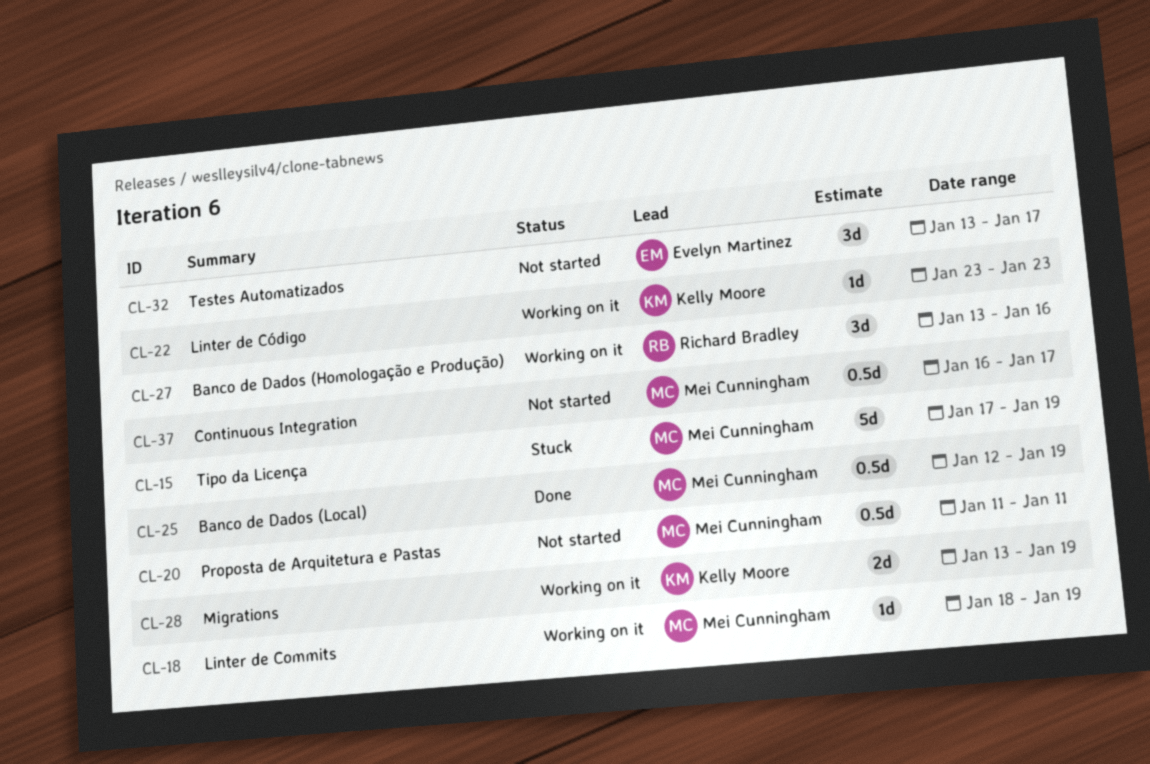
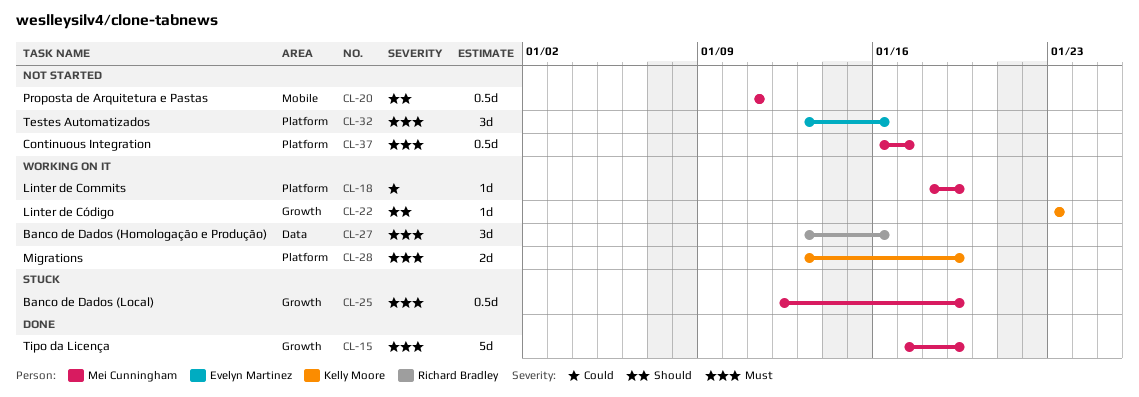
CL-15, status: Stuck -> Done
CL-25, status: Done -> Stuck
CL-32, due: Jan 17 -> Jan 16

